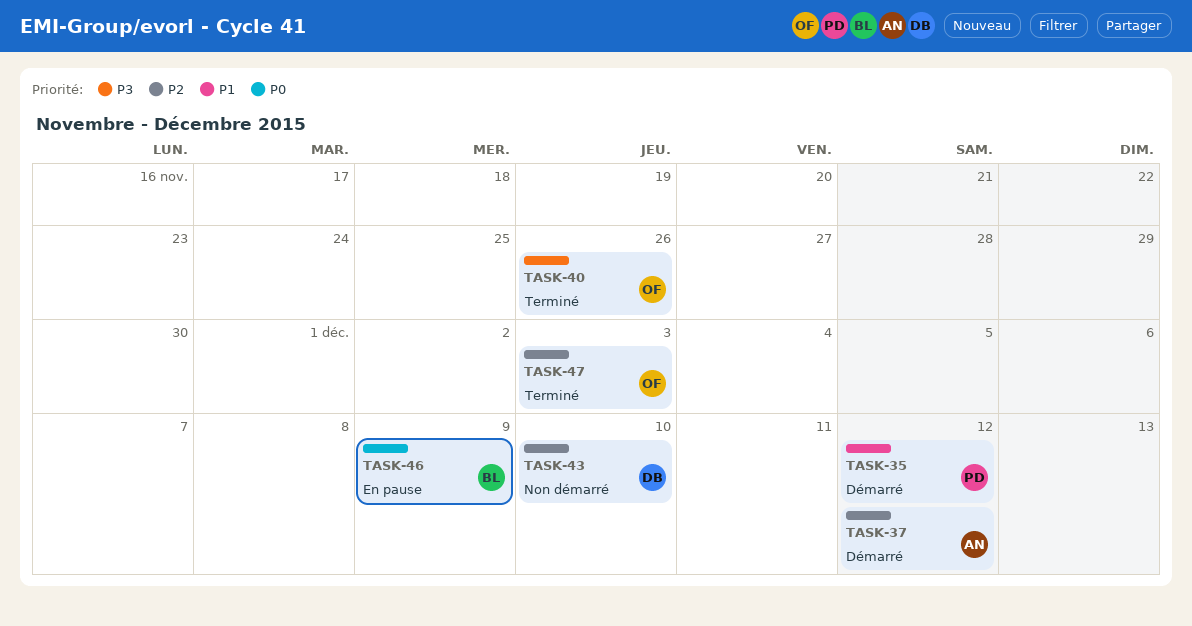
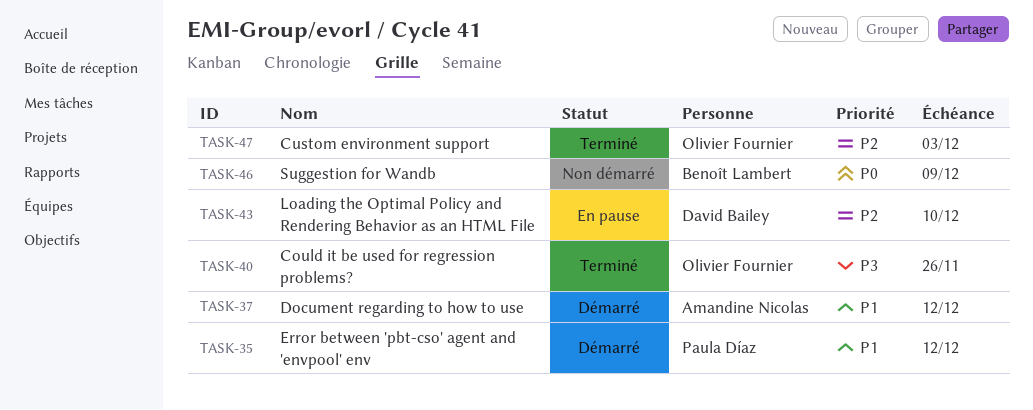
TASK-37, priority: P2 -> P1
TASK-43, status: Non démarré -> En pause
TASK-46, status: En pause -> Non démarré

